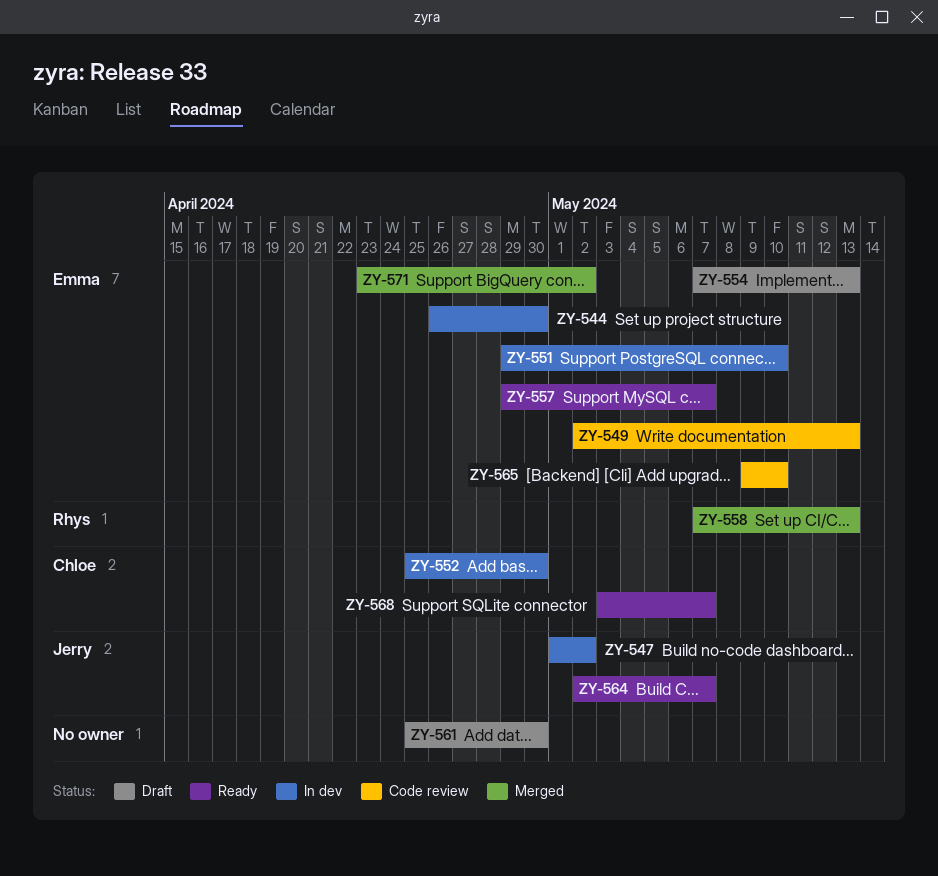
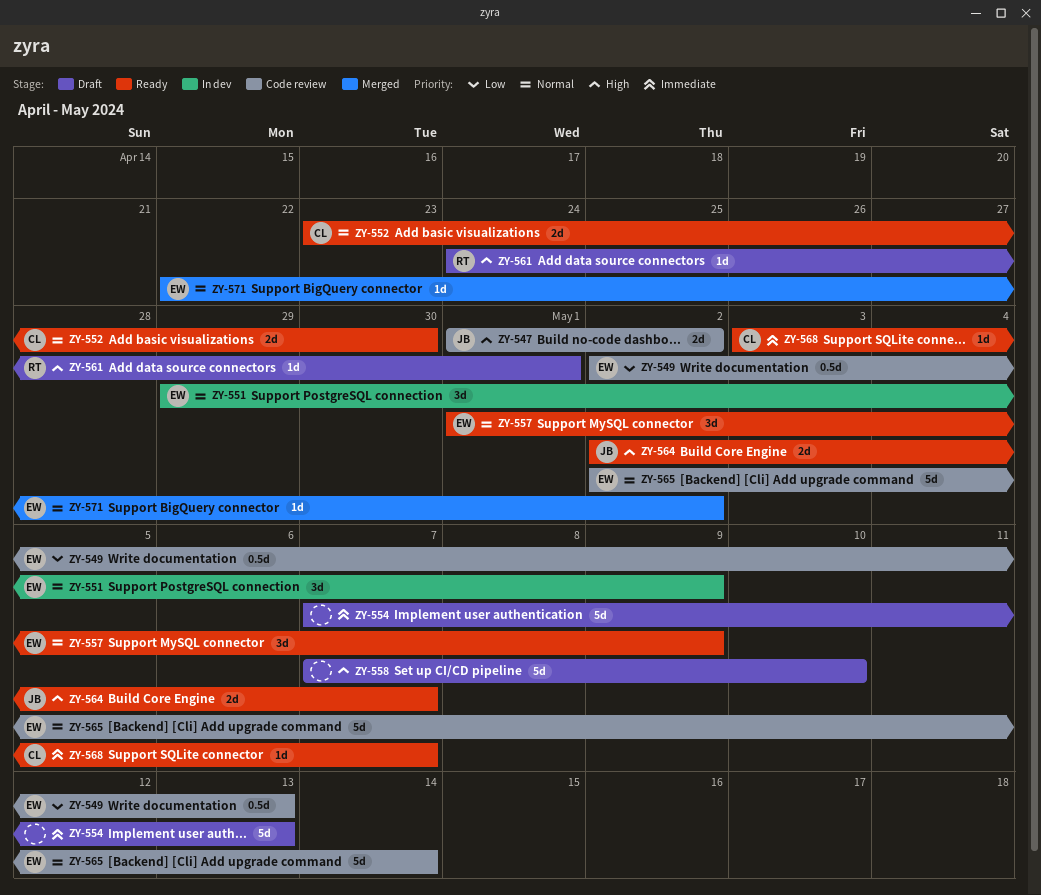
ZY-544: present -> none
ZY-547, status: In dev -> Code review
ZY-551, due: May 10 -> May 9
ZY-552, status: In dev -> Ready
ZY-552, start: Apr 25 -> Apr 23
ZY-554, owner: Emma -> none
ZY-557, start: Apr 29 -> May 1
ZY-557, due: May 7 -> May 9
ZY-558, status: Merged -> Draft
ZY-558, owner: Rhys -> none
ZY-558, due: May 13 -> May 10
ZY-561, owner: none -> Rhys
ZY-561, start: Apr 25 -> Apr 24
ZY-561, due: Apr 30 -> May 1
ZY-565, start: May 9 -> May 2
ZY-565, due: May 10 -> May 14
ZY-571, start: Apr 23 -> Apr 22

